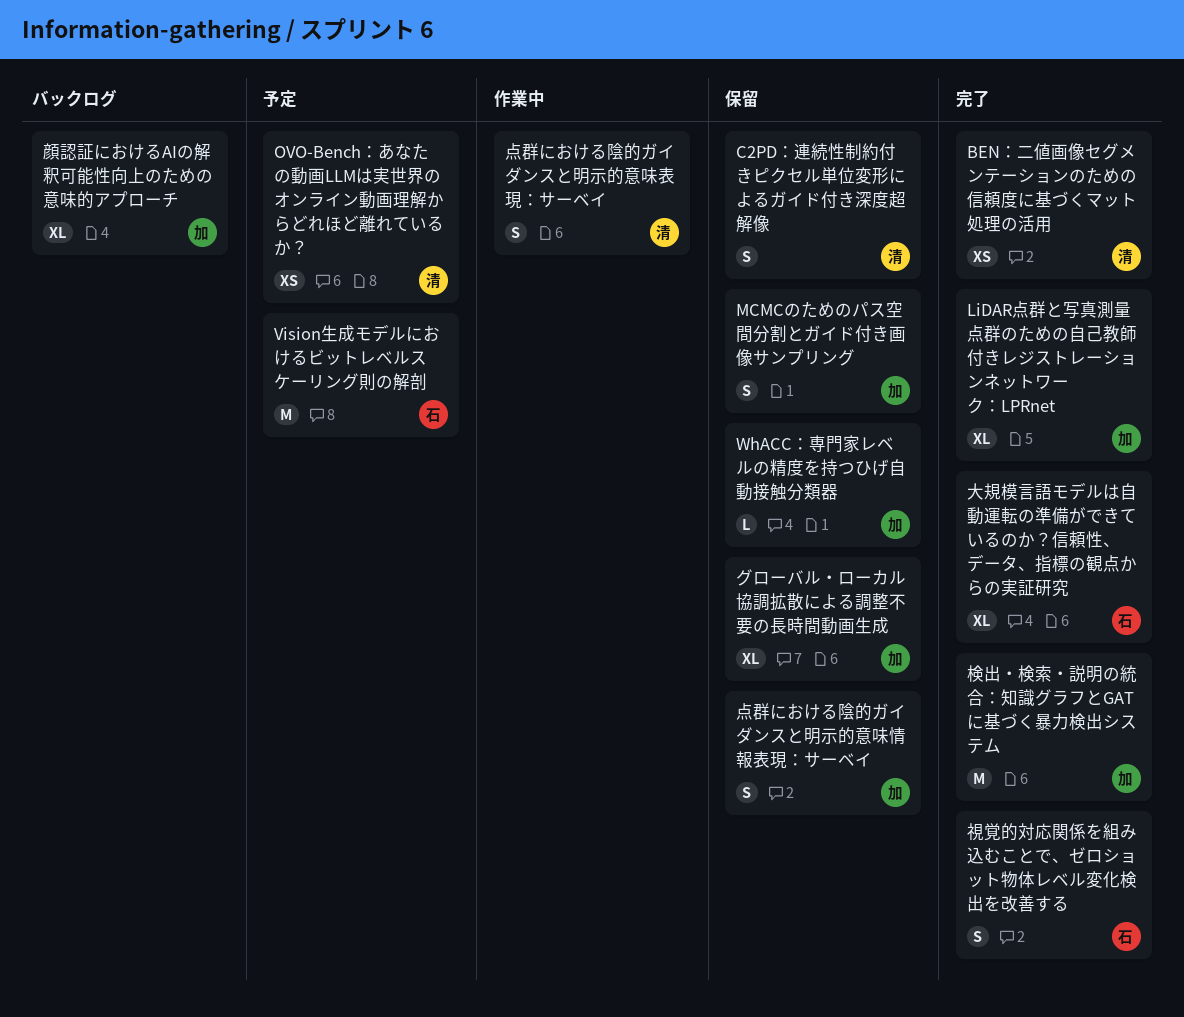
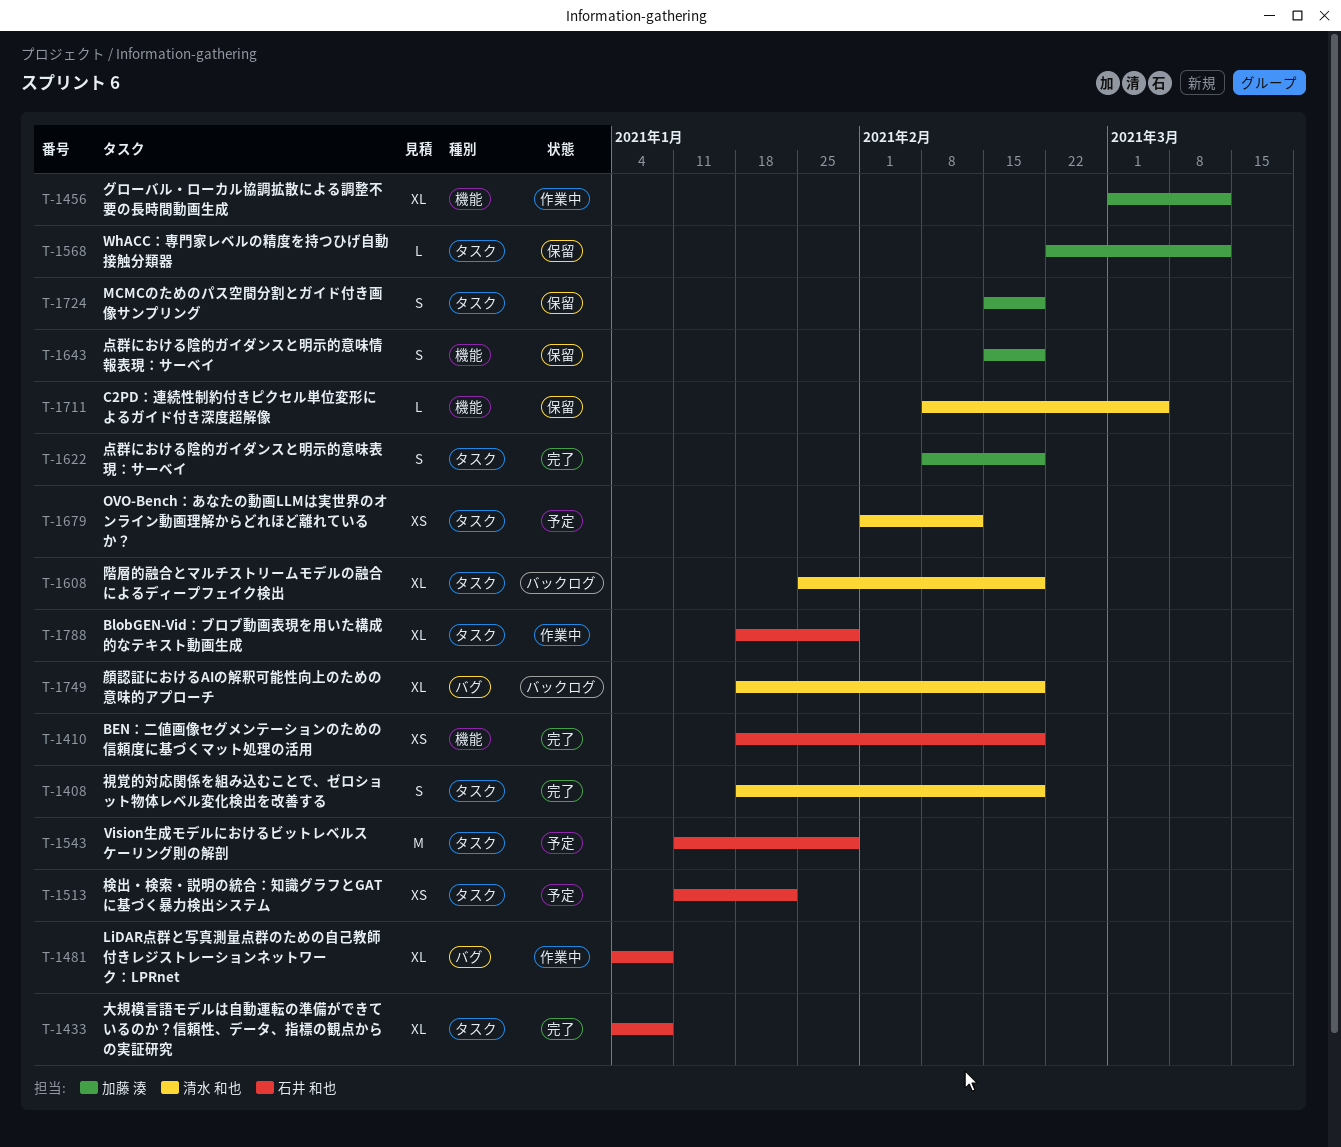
BEN：二値画像セグメンテーションのための信頼度に基づくマット処理の活用, owner: 清水 和也 -> 石井 和也
BlobGEN-Vid：ブロブ動画表現を用いた構成的なテキスト動画生成: none -> present
C2PD：連続性制約付きピクセル単位変形によるガイド付き深度超解像, estimate: S -> L
LiDAR点群と写真測量点群のための自己教師付きレジストレーションネットワーク：LPRnet, status: 完了 -> 作業中
LiDAR点群と写真測量点群のための自己教師付きレジストレーションネットワーク：LPRnet, owner: 加藤 湊 -> 石井 和也
グローバル・ローカル協調拡散による調整不要の長時間動画生成, status: 保留 -> 作業中
検出・検索・説明の統合：知識グラフとGATに基づく暴力検出システム, status: 完了 -> 予定
検出・検索・説明の統合：知識グラフとGATに基づく暴力検出システム, owner: 加藤 湊 -> 石井 和也
検出・検索・説明の統合：知識グラフとGATに基づく暴力検出システム, estimate: M -> XS
点群における陰的ガイダンスと明示的意味表現：サーベイ, status: 作業中 -> 完了
点群における陰的ガイダンスと明示的意味表現：サーベイ, owner: 清水 和也 -> 加藤 湊
視覚的対応関係を組み込むことで、ゼロショット物体レベル変化検出を改善する, owner: 石井 和也 -> 清水 和也
階層的融合とマルチストリームモデルの融合によるディープフェイク検出: none -> present
顔認証におけるAIの解釈可能性向上のための意味的アプローチ, owner: 加藤 湊 -> 清水 和也

